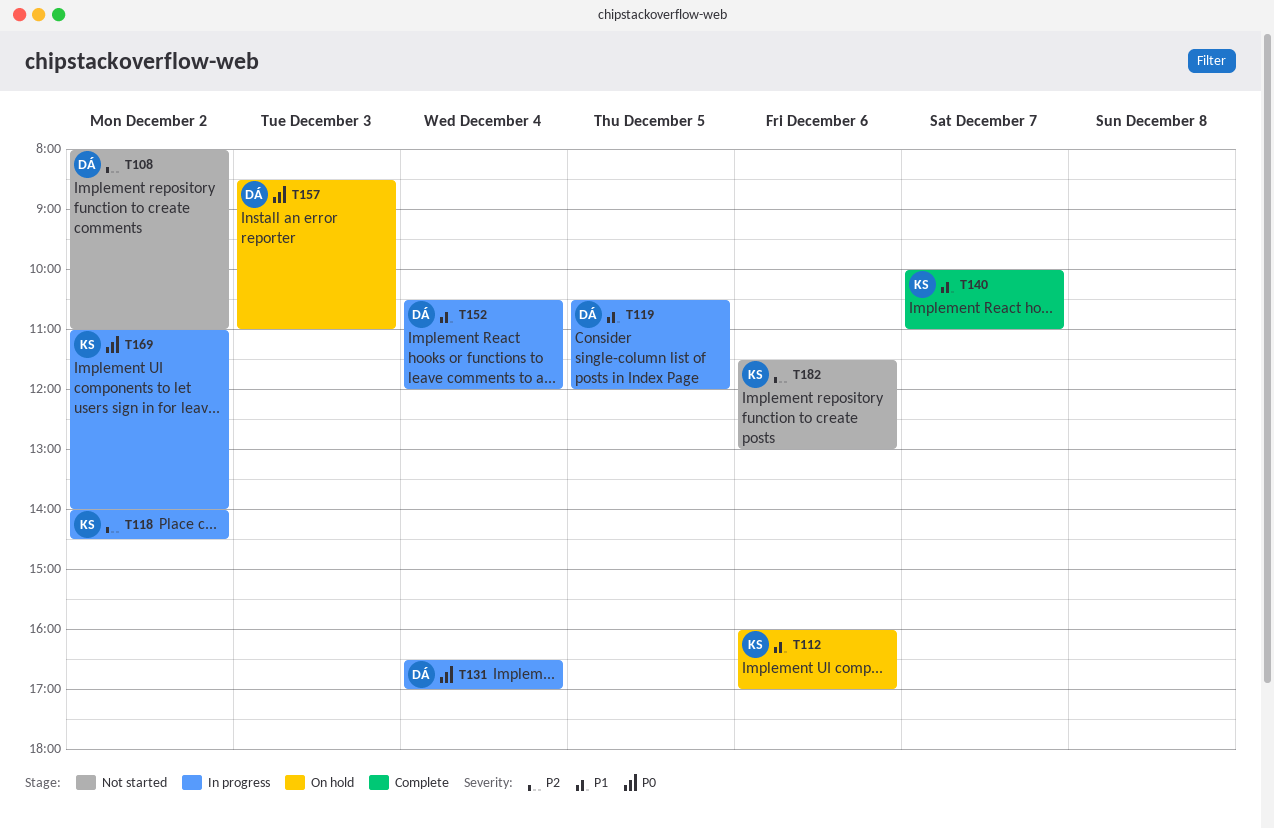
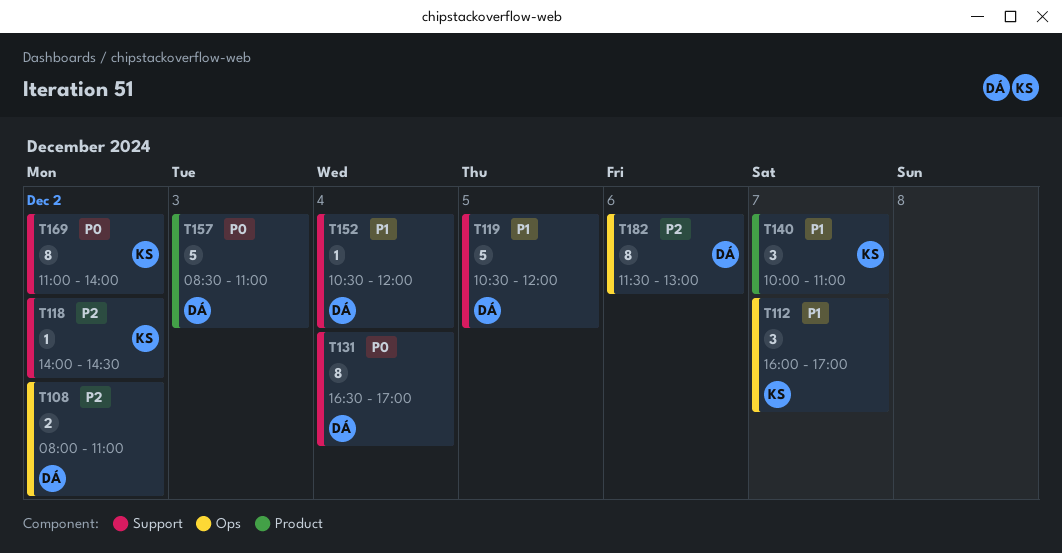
T112, day: Dec 6 -> Dec 7
T182, owner: KS -> DÁ

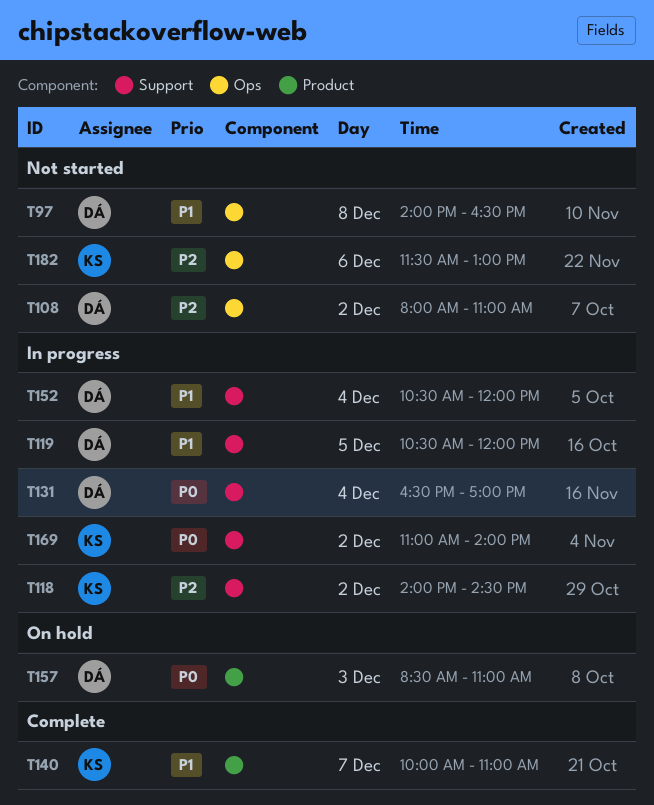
T97: none -> present
T112: present -> none
T182, owner: DÁ -> KS

